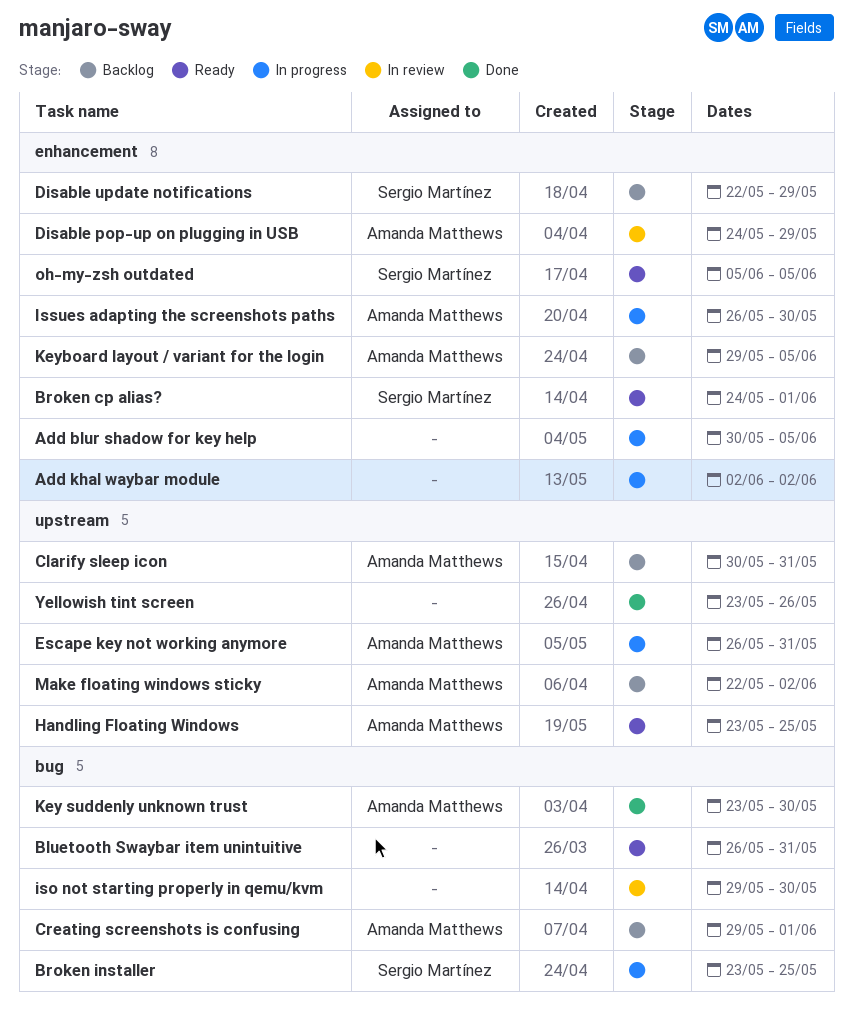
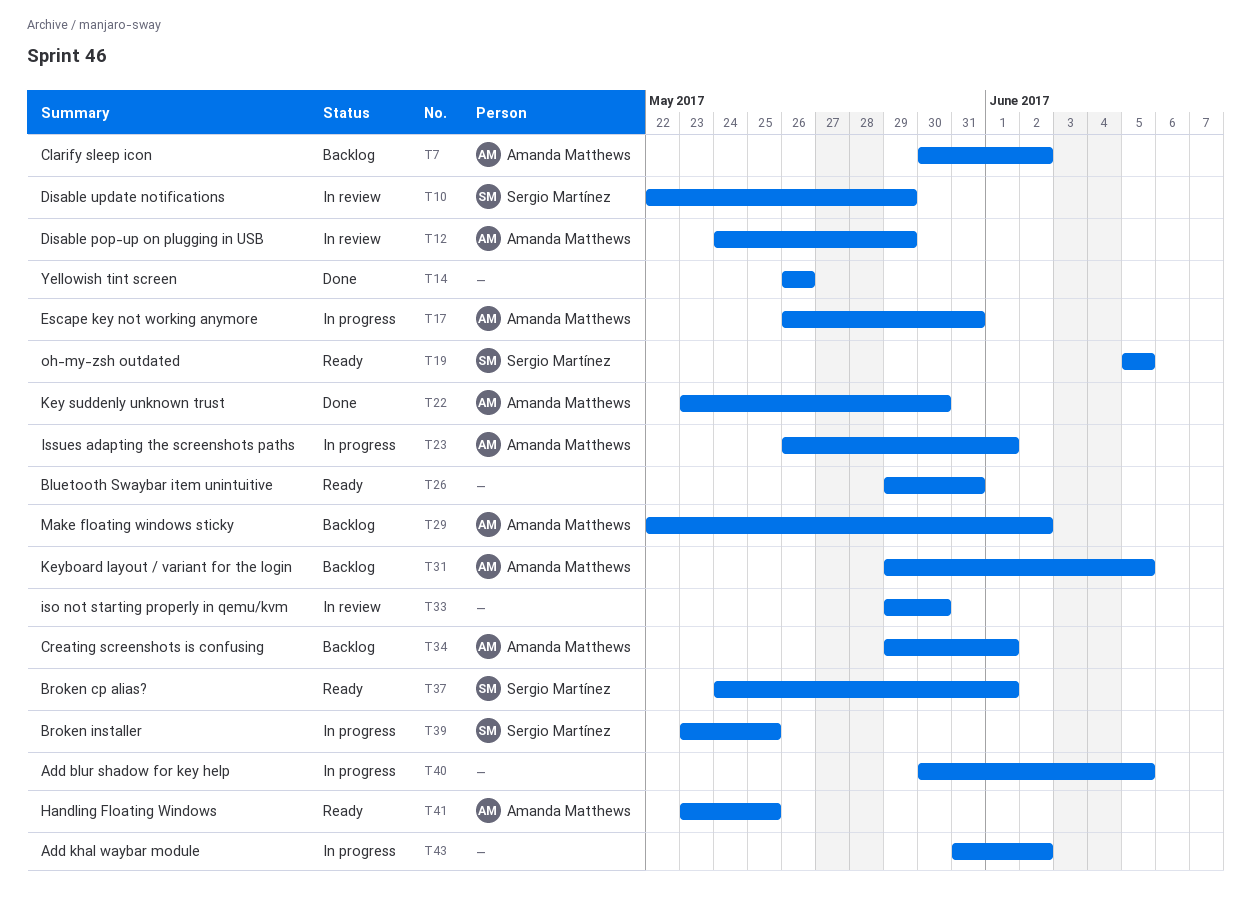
Add khal waybar module, start: Jun 2 -> May 31
Bluetooth Swaybar item unintuitive, start: May 26 -> May 29
Clarify sleep icon, due: May 31 -> Jun 2
Disable update notifications, status: Backlog -> In review
Issues adapting the screenshots paths, due: May 30 -> Jun 1
Yellowish tint screen, start: May 23 -> May 26

